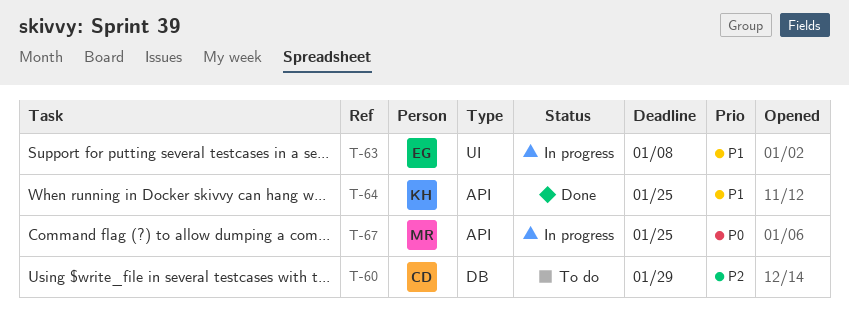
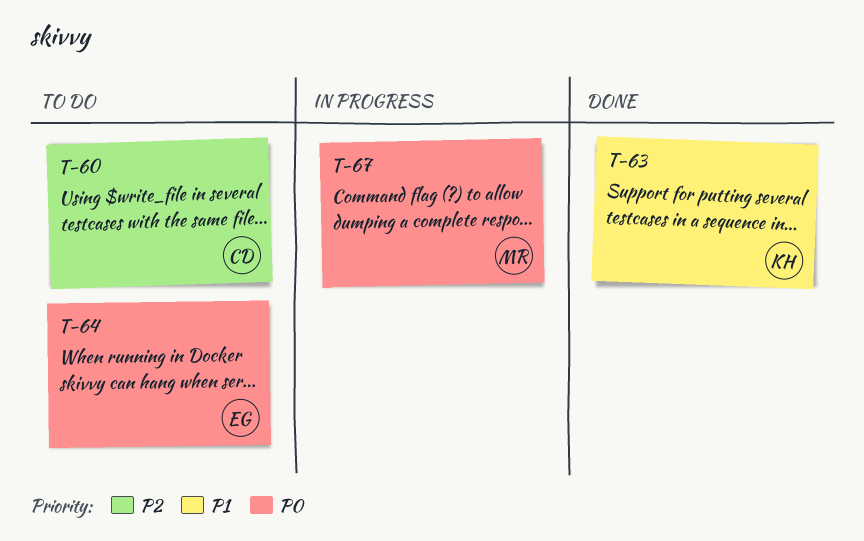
T-63, status: In progress -> Done
T-63, owner: EG -> KH
T-64, status: Done -> To do
T-64, owner: KH -> EG
T-64, priority: P1 -> P0

